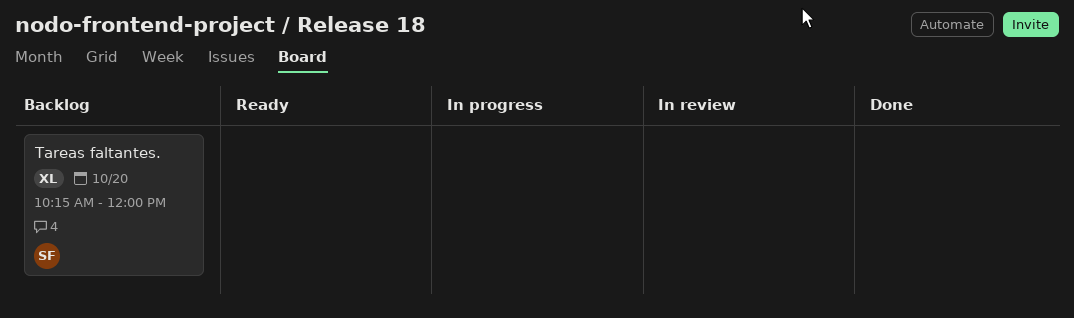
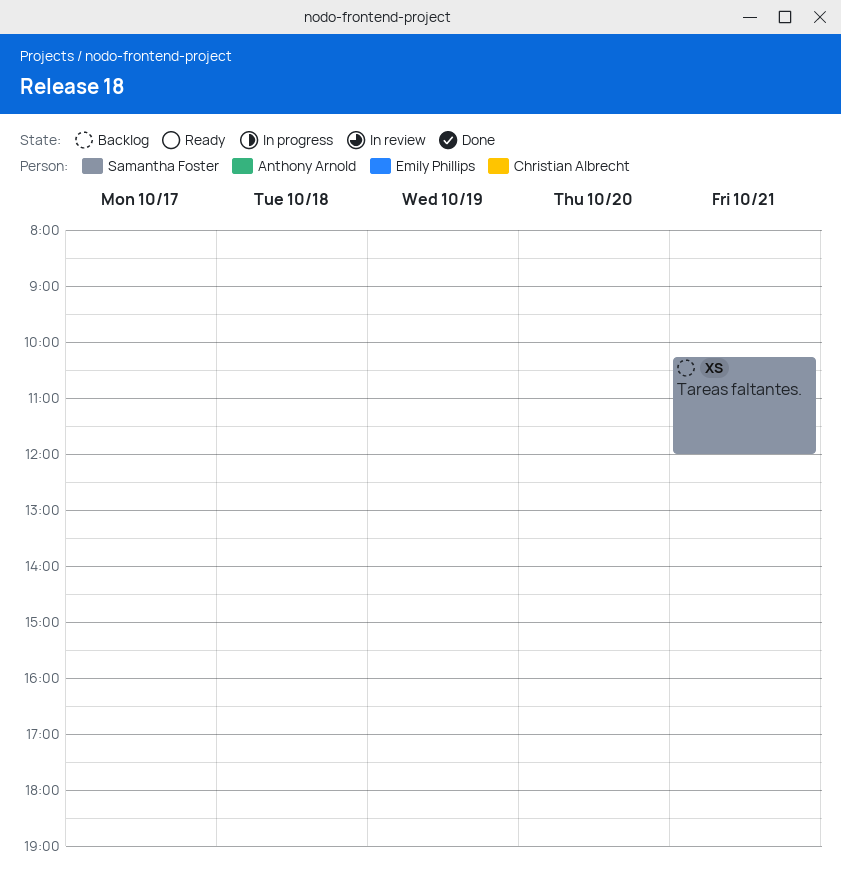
Tareas faltantes., estimate: XL -> XS
Tareas faltantes., day: Oct 20 -> Oct 21

